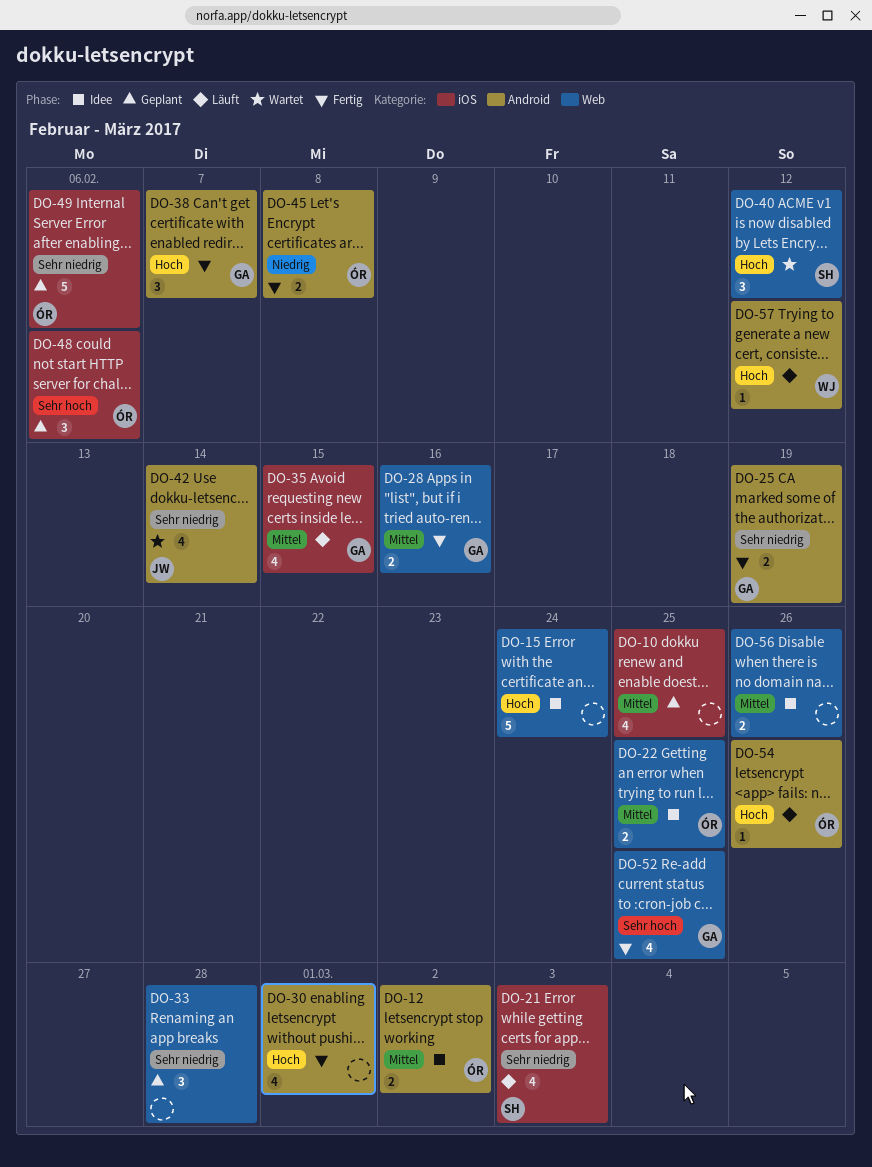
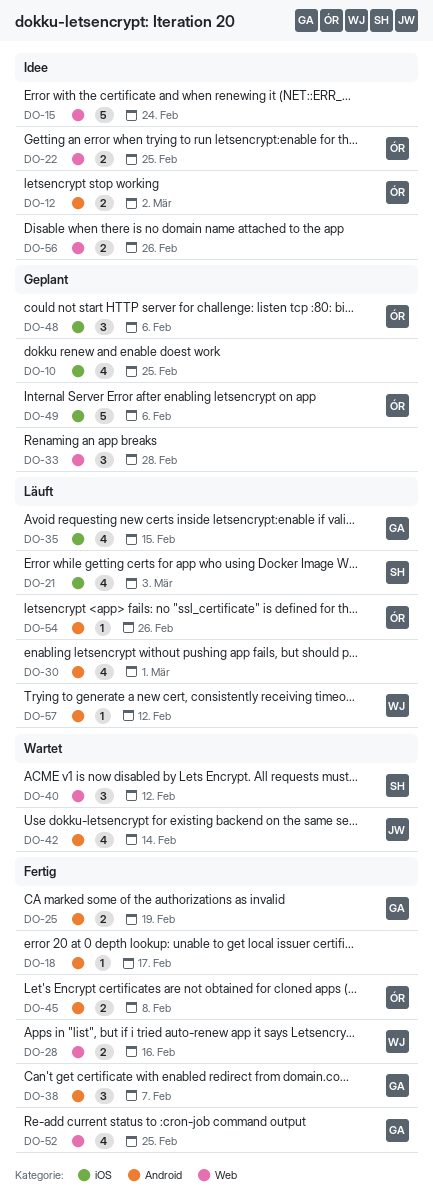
DO-18: none -> present
DO-28, owner: GA -> WJ
DO-30, status: Fertig -> Läuft

